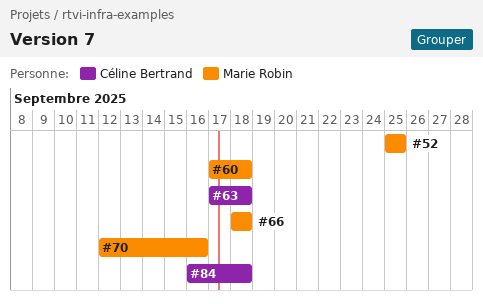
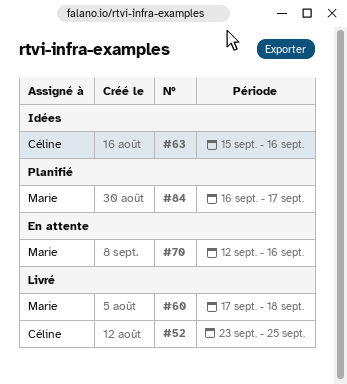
#52, owner: Marie Robin -> Céline Bertrand
#52, start: Sep 25 -> Sep 23
#63, start: Sep 17 -> Sep 15
#63, due: Sep 18 -> Sep 16
#66: present -> none
#84, owner: Céline Bertrand -> Marie Robin
#84, due: Sep 18 -> Sep 17

